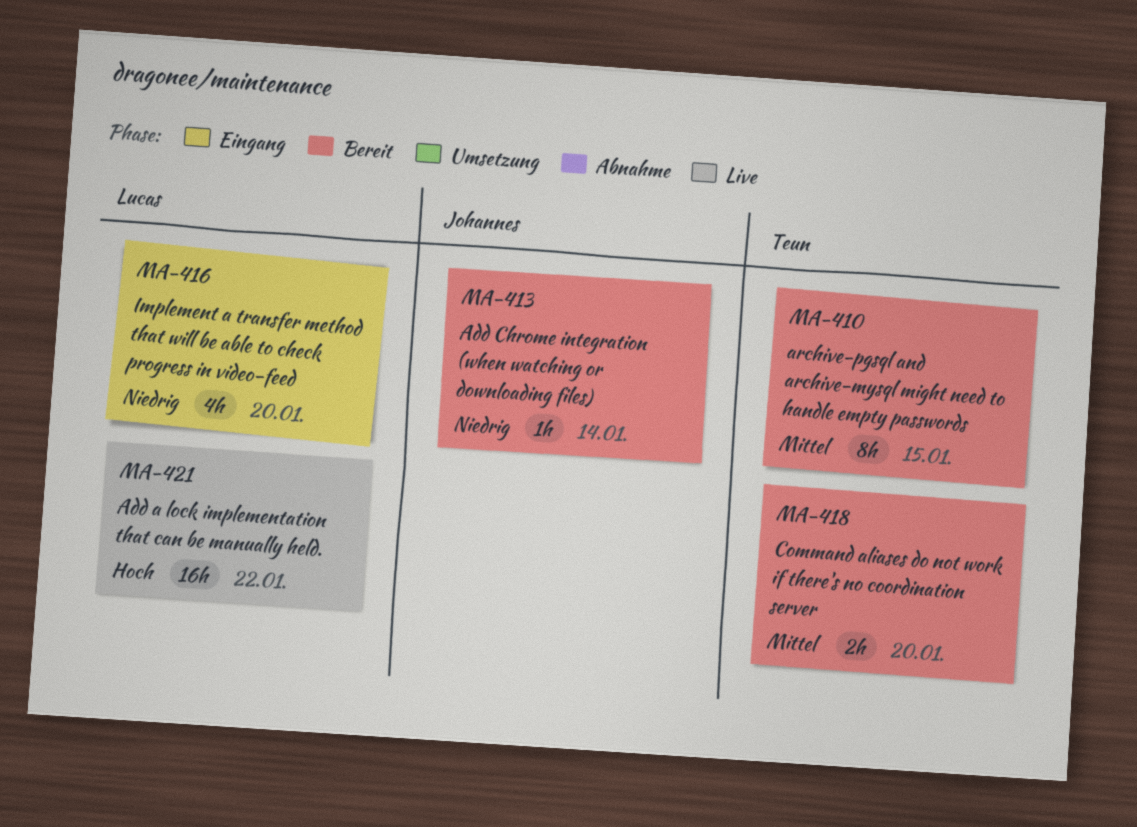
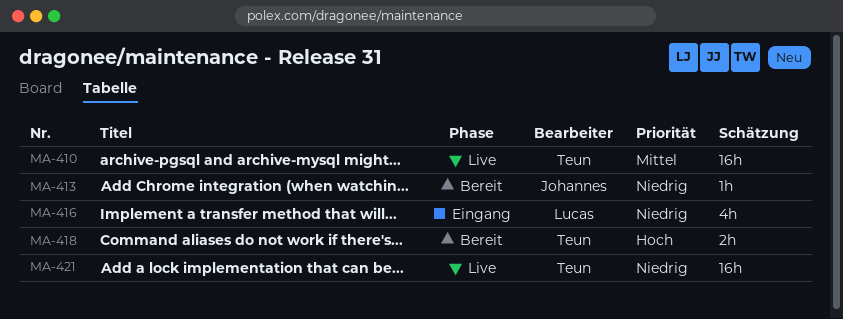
MA-410, status: Bereit -> Live
MA-410, estimate: 8h -> 16h
MA-418, priority: Mittel -> Hoch
MA-421, owner: Lucas -> Teun
MA-421, priority: Hoch -> Niedrig

